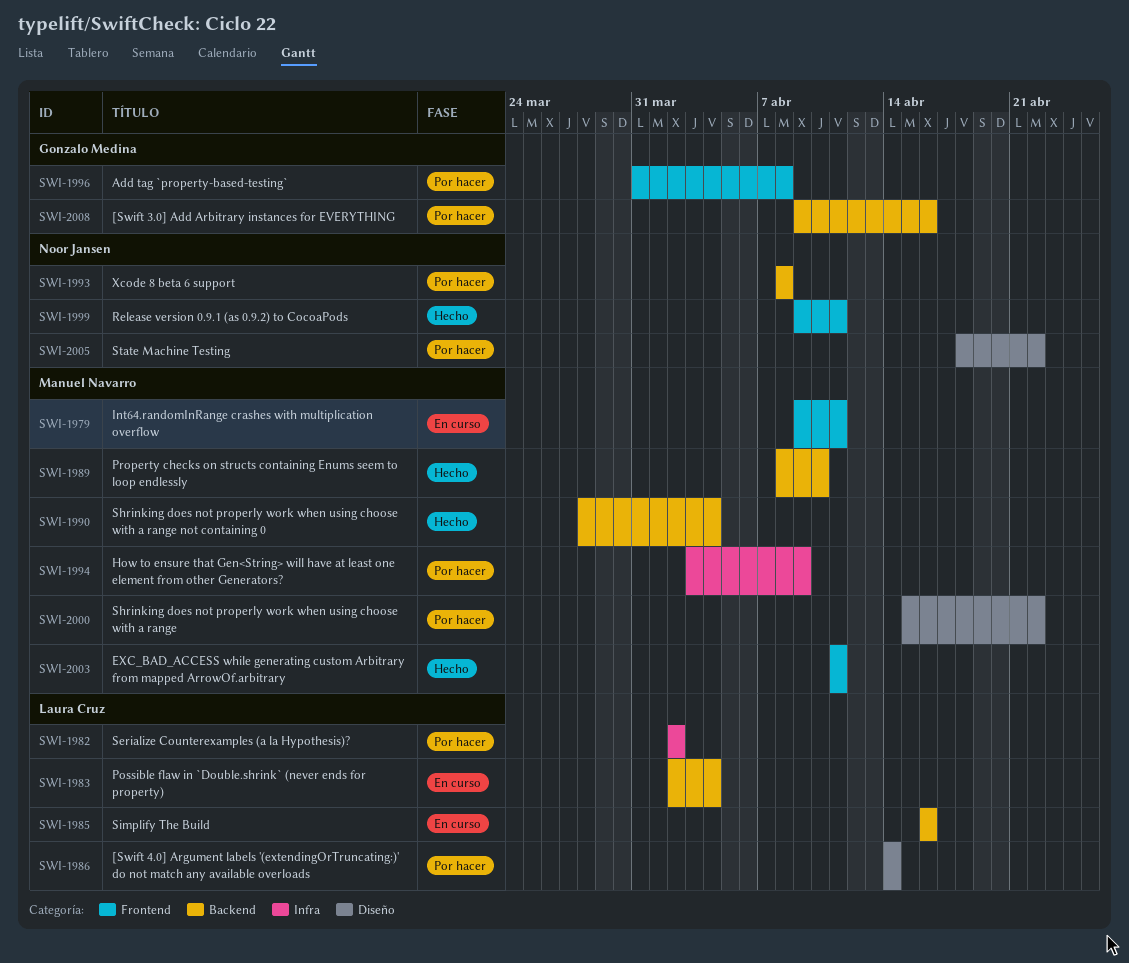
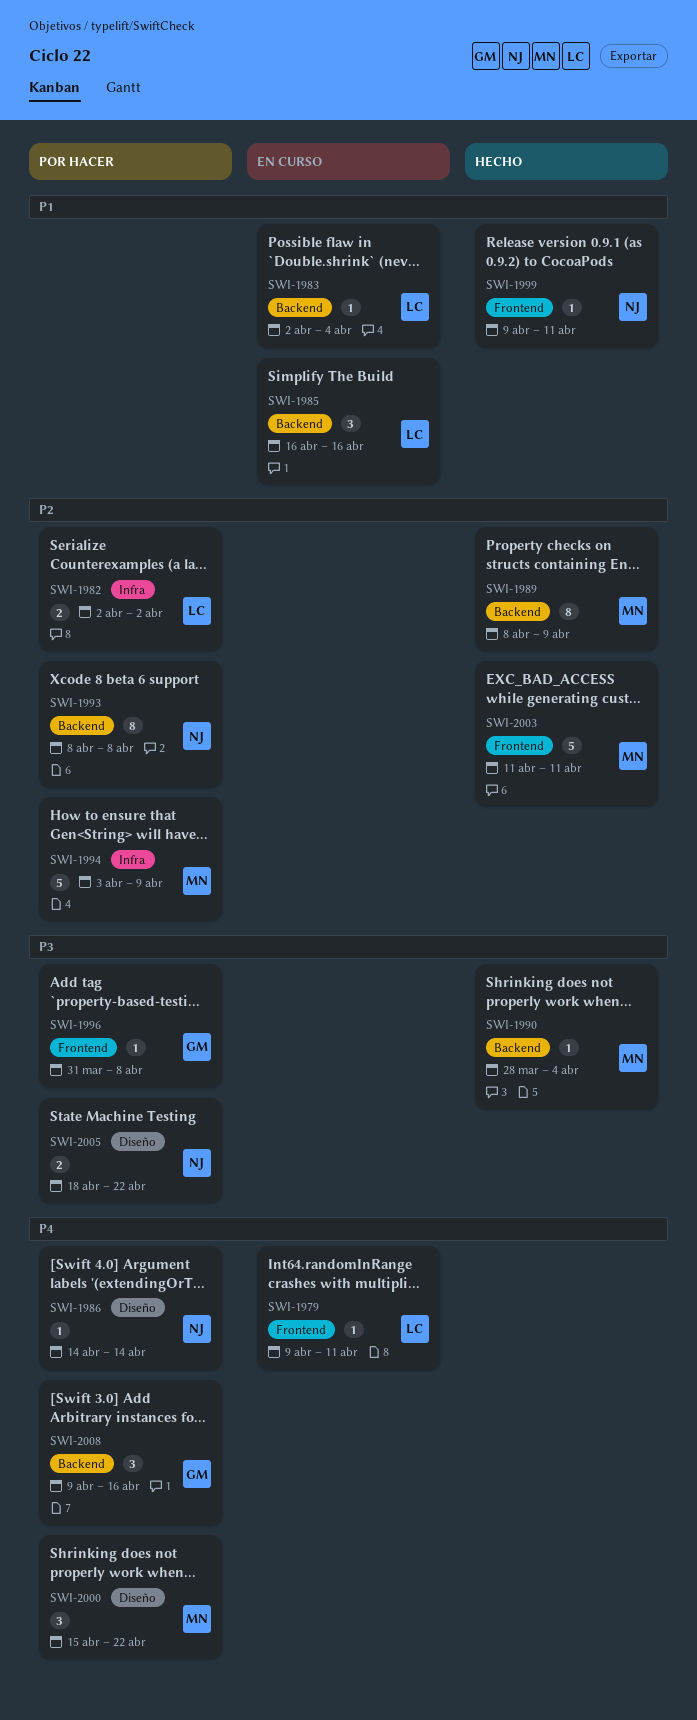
SWI-1979, owner: Manuel Navarro -> Laura Cruz
SWI-1986, owner: Laura Cruz -> Noor Jansen
SWI-1989, due: Apr 10 -> Apr 9

